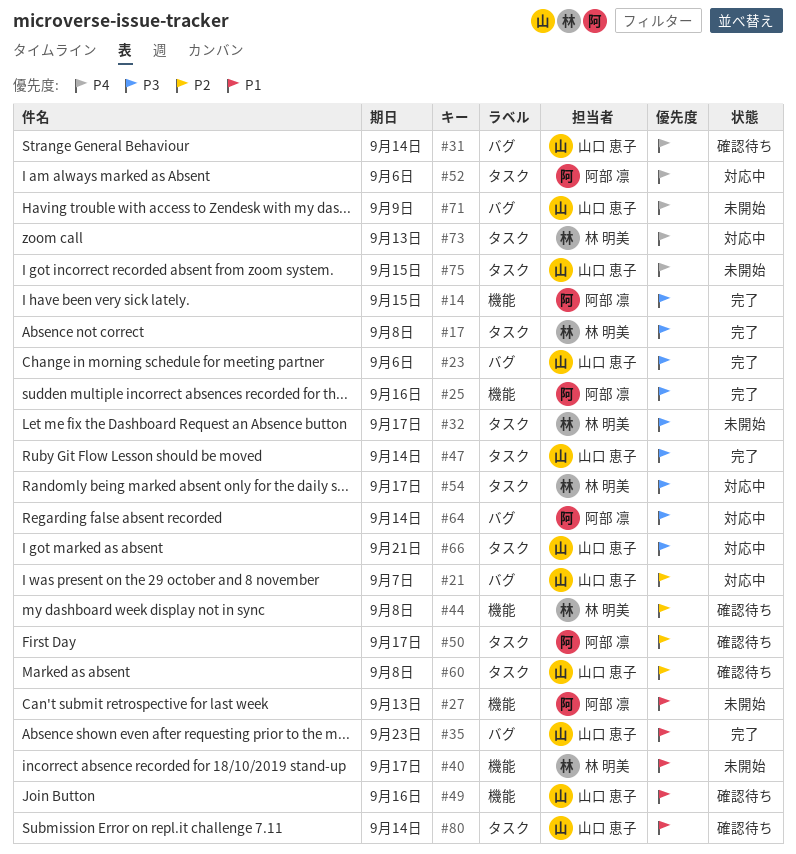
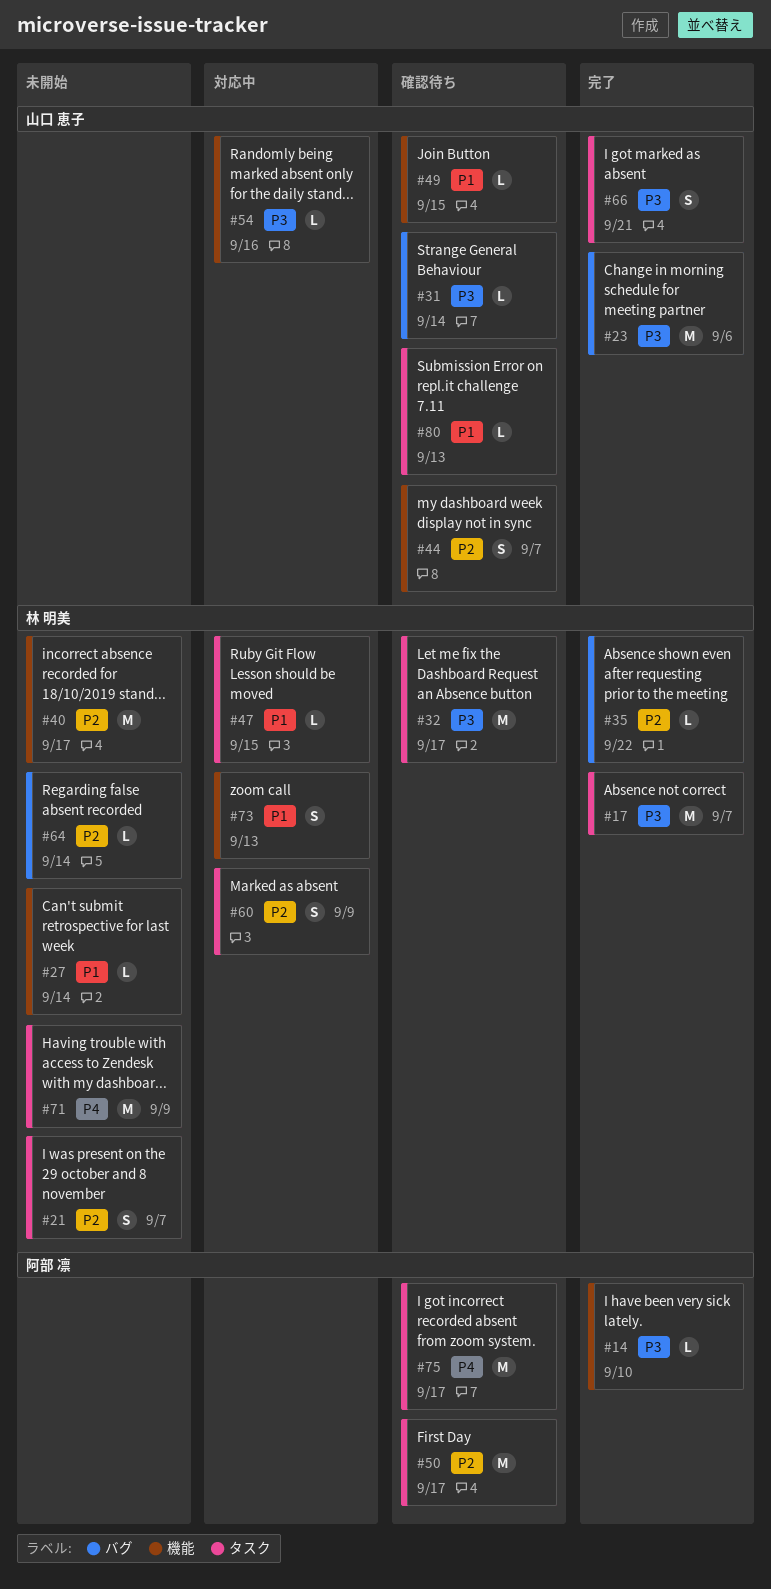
#14, due: Sep 15 -> Sep 10
#17, due: Sep 8 -> Sep 7
#21, status: 対応中 -> 未開始
#21, owner: 山口 恵子 -> 林 明美
#21, label: バグ -> タスク
#25: present -> none
#27, owner: 阿部 凛 -> 林 明美
#27, due: Sep 13 -> Sep 14
#31, priority: P4 -> P3
#32, status: 未開始 -> 確認待ち
#35, owner: 山口 恵子 -> 林 明美
#35, priority: P1 -> P2
#35, due: Sep 23 -> Sep 22
#40, priority: P1 -> P2
#44, owner: 林 明美 -> 山口 恵子
#44, due: Sep 8 -> Sep 7
#47, status: 完了 -> 対応中
#47, owner: 山口 恵子 -> 林 明美
#47, priority: P3 -> P1
#47, due: Sep 14 -> Sep 15
#49, due: Sep 16 -> Sep 15
#52: present -> none
#54, owner: 林 明美 -> 山口 恵子
#54, label: タスク -> 機能
#54, due: Sep 17 -> Sep 16
#60, status: 確認待ち -> 対応中
#60, owner: 山口 恵子 -> 林 明美
#60, due: Sep 8 -> Sep 9
#64, status: 対応中 -> 未開始
#64, owner: 阿部 凛 -> 林 明美
#64, priority: P3 -> P2
#66, status: 対応中 -> 完了
#71, owner: 山口 恵子 -> 林 明美
#71, label: バグ -> タスク
#73, priority: P4 -> P1
#73, label: タスク -> 機能
#75, status: 未開始 -> 確認待ち
#75, owner: 山口 恵子 -> 阿部 凛
#75, due: Sep 15 -> Sep 17
#80, due: Sep 14 -> Sep 13

